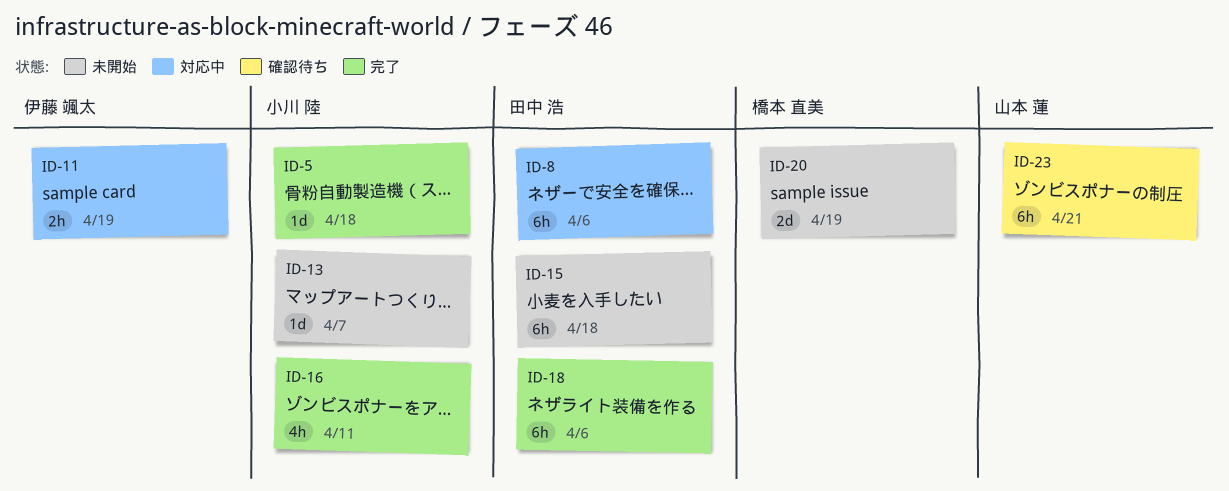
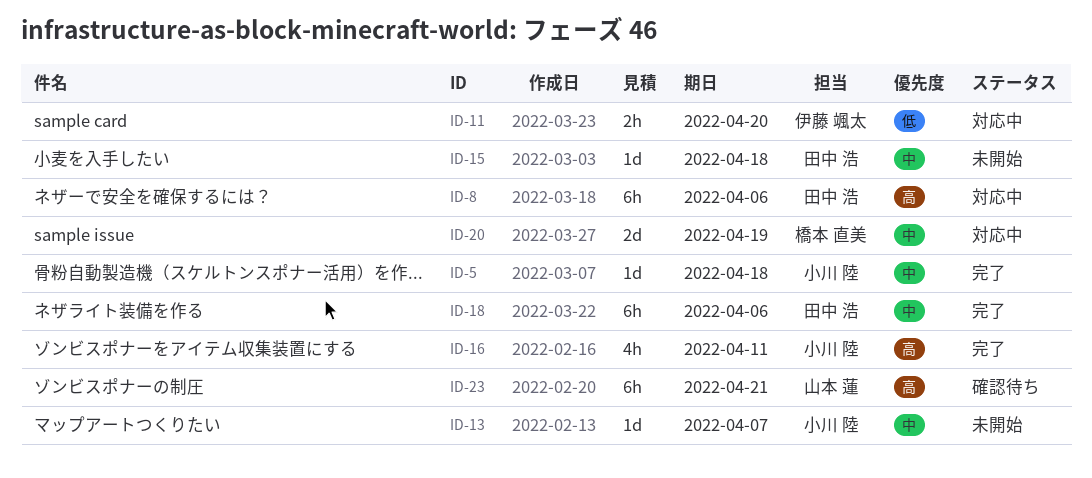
ID-11, due: Apr 19 -> Apr 20
ID-15, estimate: 6h -> 1d
ID-20, status: 未開始 -> 対応中

